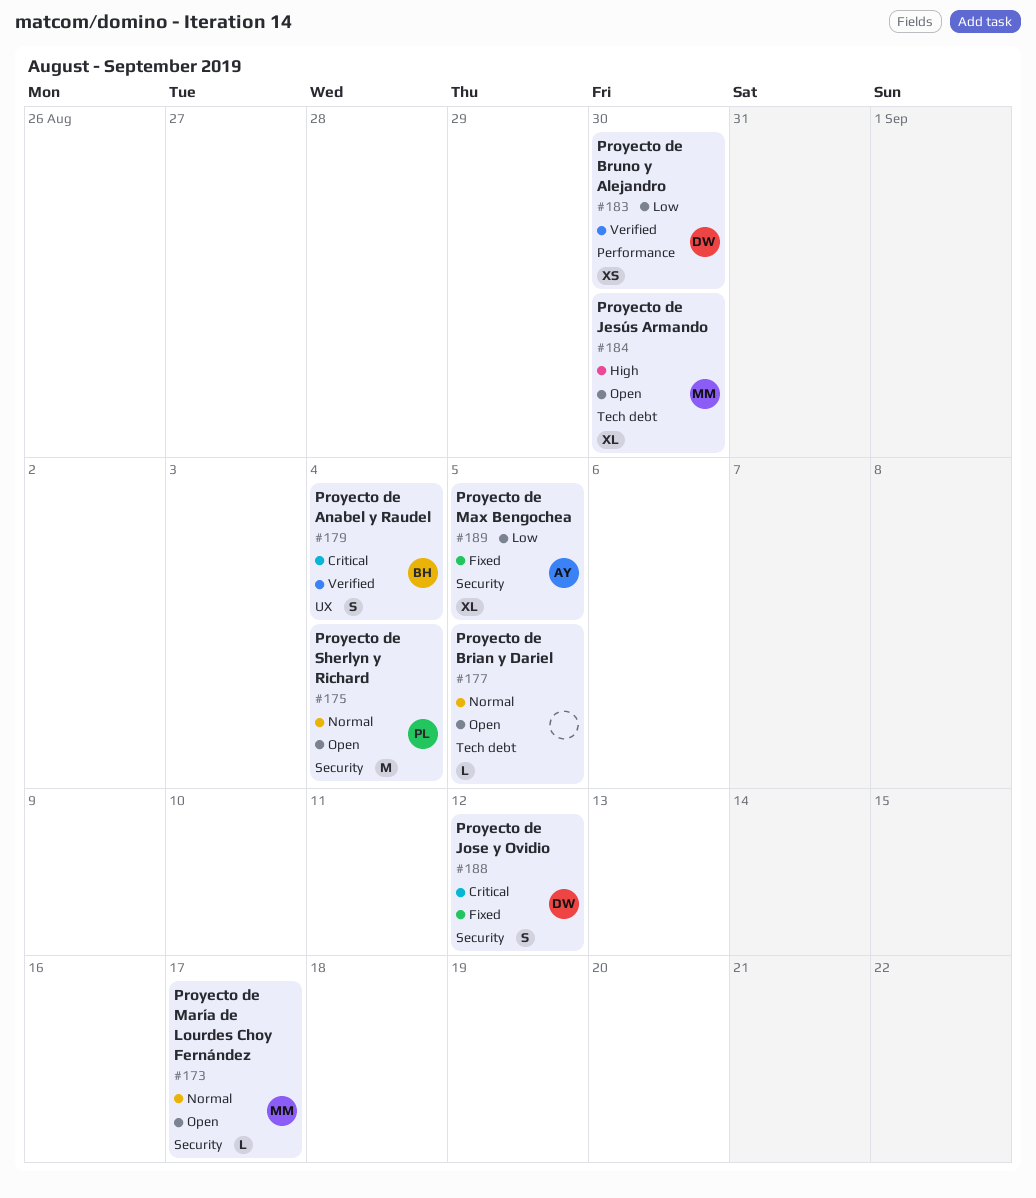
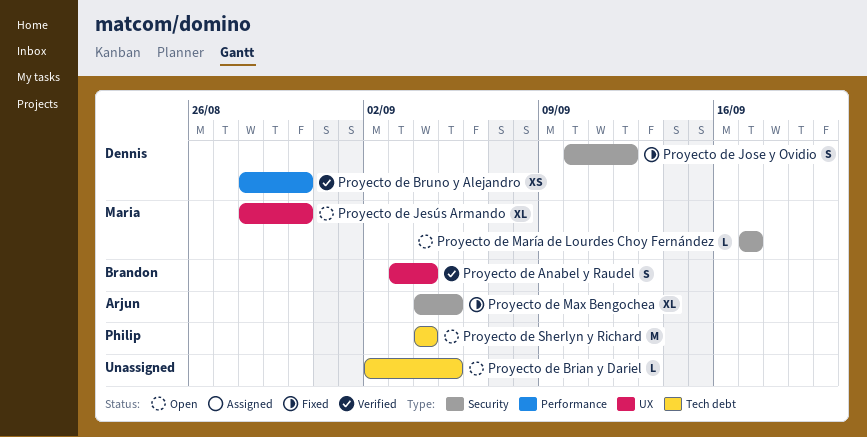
Proyecto de Jesús Armando, label: Tech debt -> UX
Proyecto de Sherlyn y Richard, label: Security -> Tech debt

